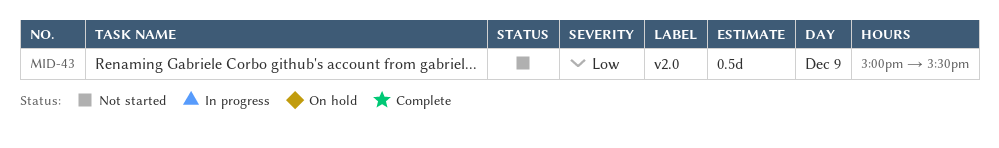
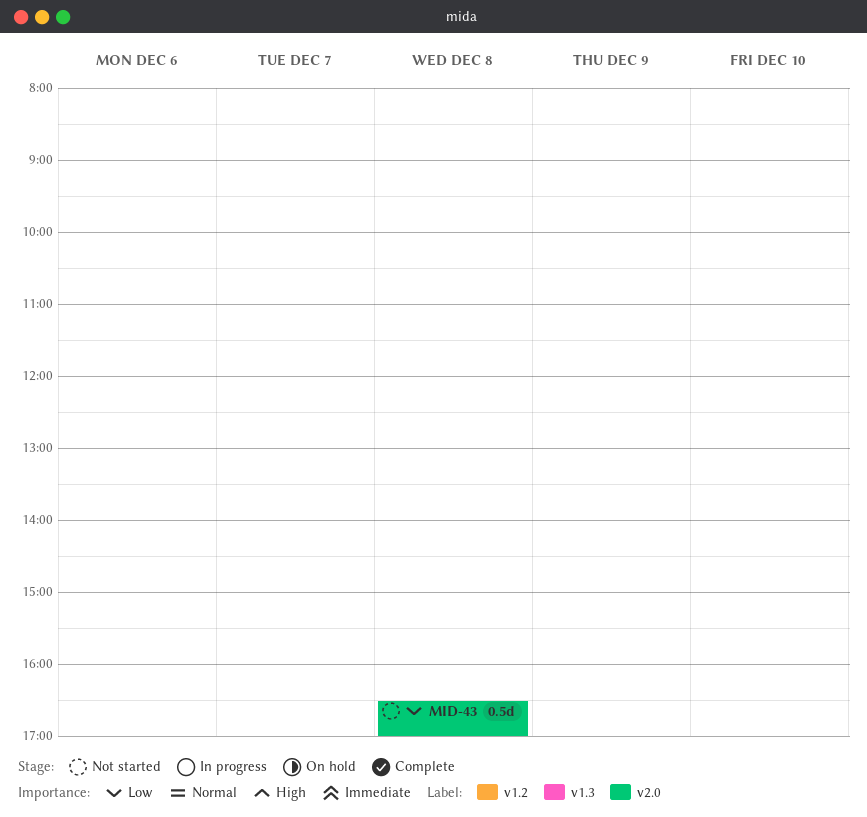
MID-43, day: Dec 9 -> Dec 8
MID-43, begins: 15:00 -> 16:30
MID-43, ends: 15:30 -> 17:00

